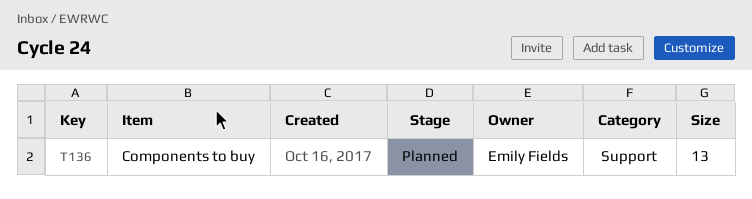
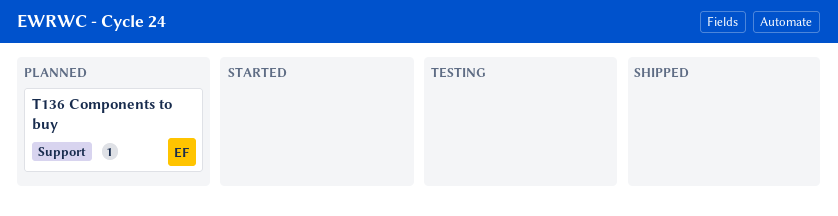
T136, estimate: 13 -> 1

